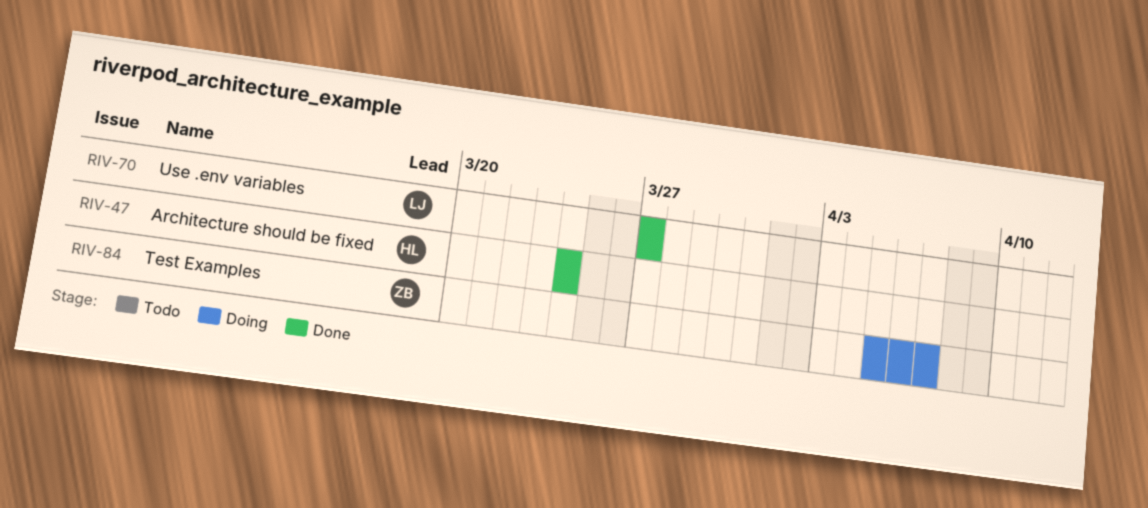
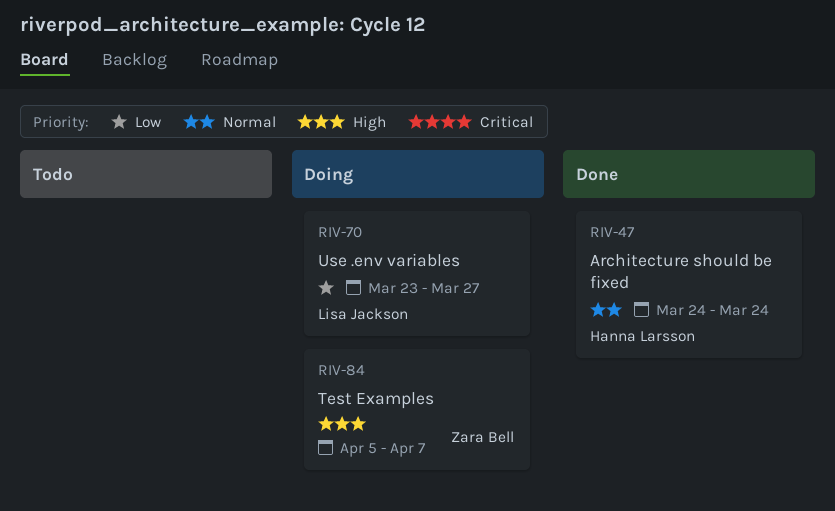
RIV-70, status: Done -> Doing
RIV-70, start: Mar 27 -> Mar 23

